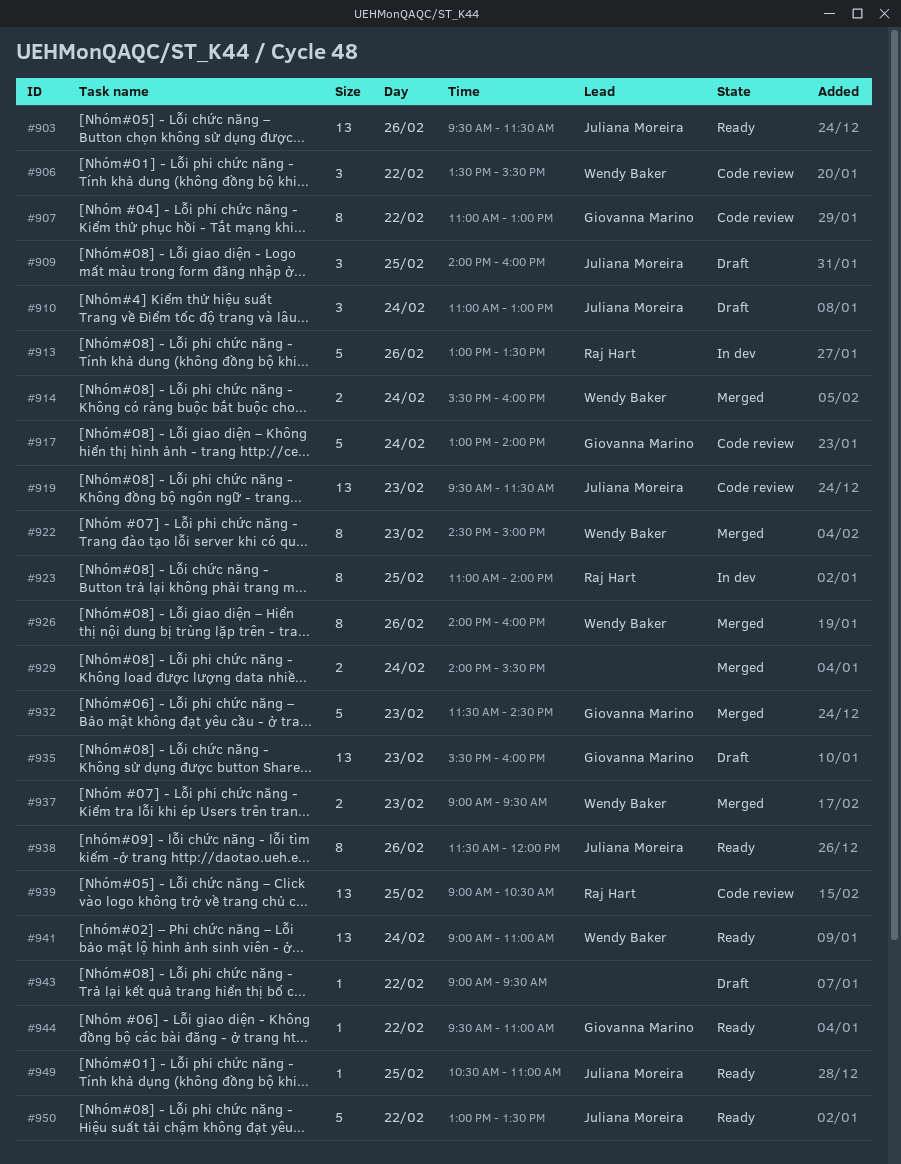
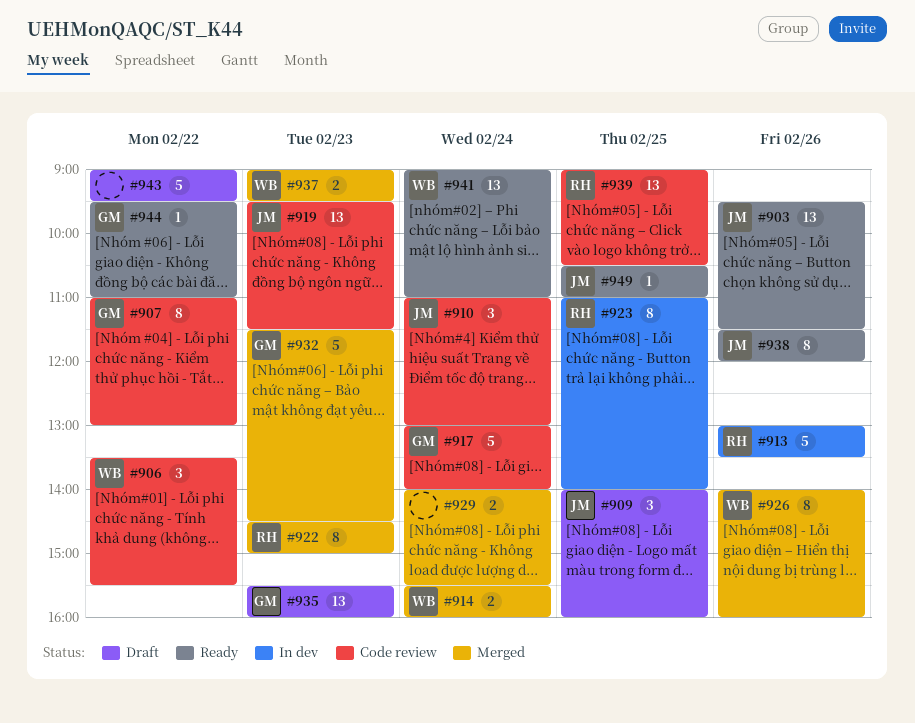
#910, status: Draft -> Code review
#922, owner: Wendy Baker -> Raj Hart
#943, estimate: 1 -> 5
#950: present -> none

